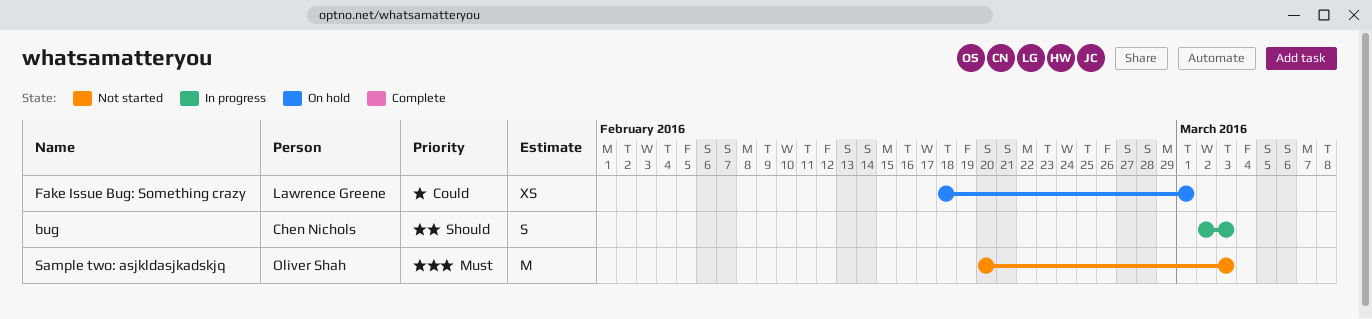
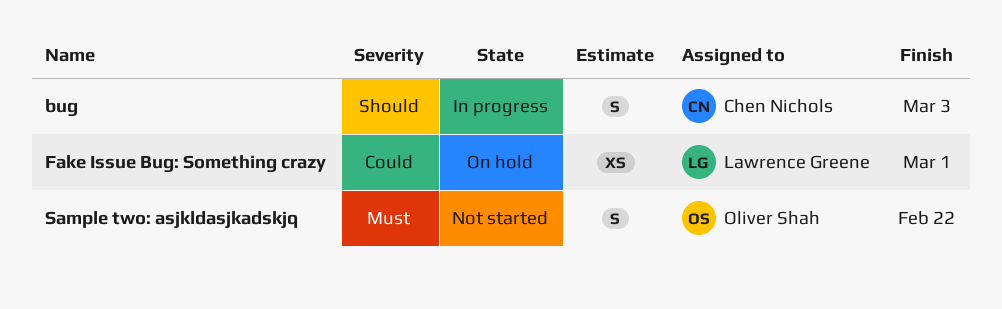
Sample two: asjkldasjkadskjq, estimate: M -> S
Sample two: asjkldasjkadskjq, due: Mar 3 -> Feb 22

